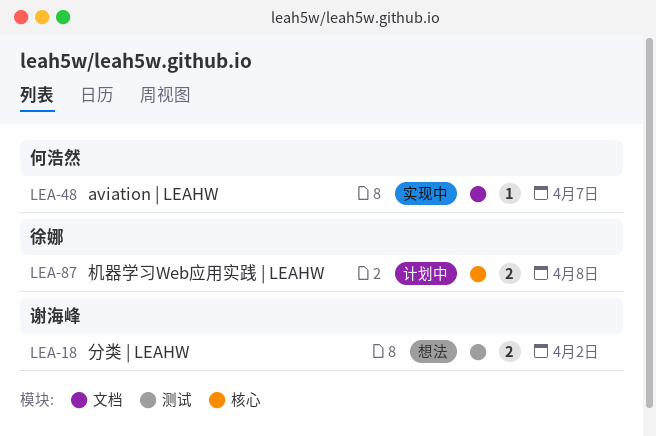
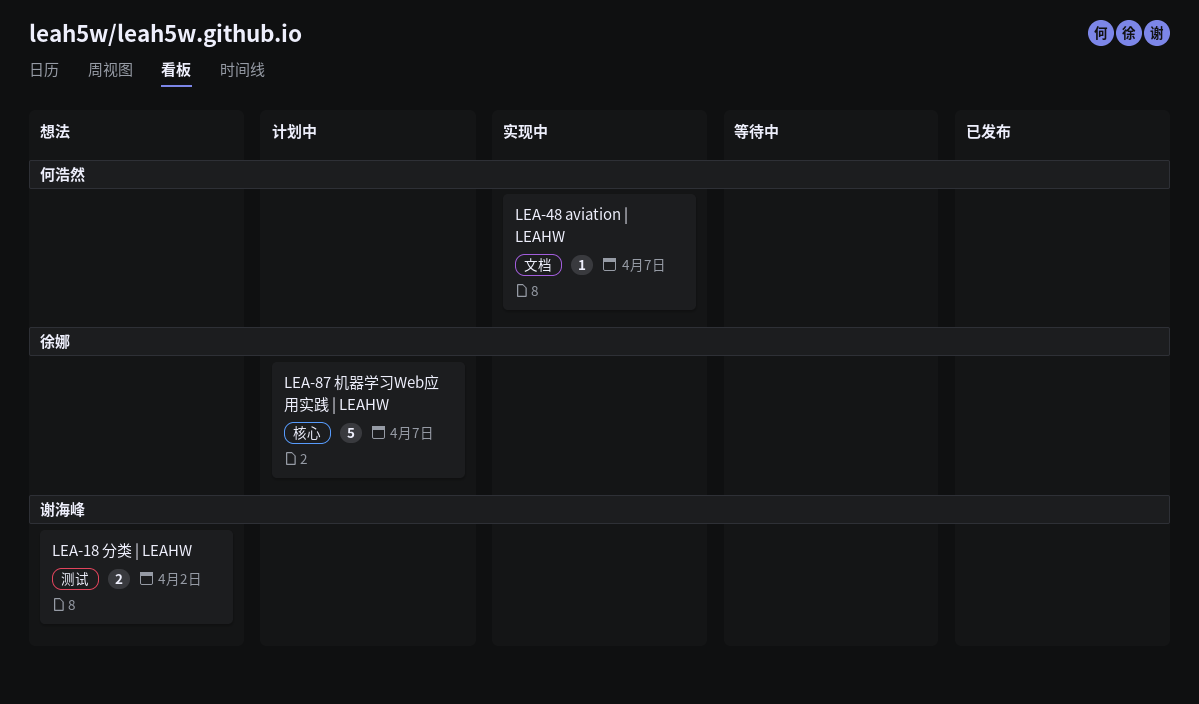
LEA-87, estimate: 2 -> 5
LEA-87, due: Apr 8 -> Apr 7

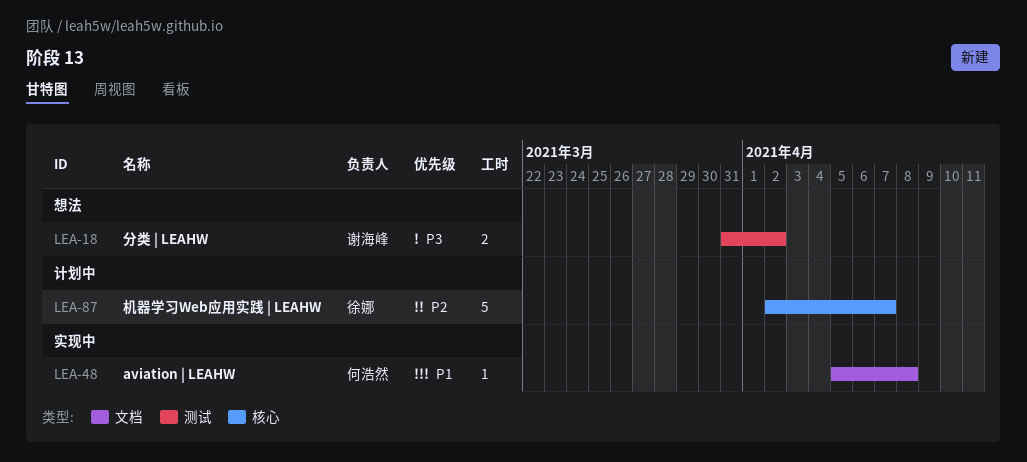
LEA-48, due: Apr 7 -> Apr 8

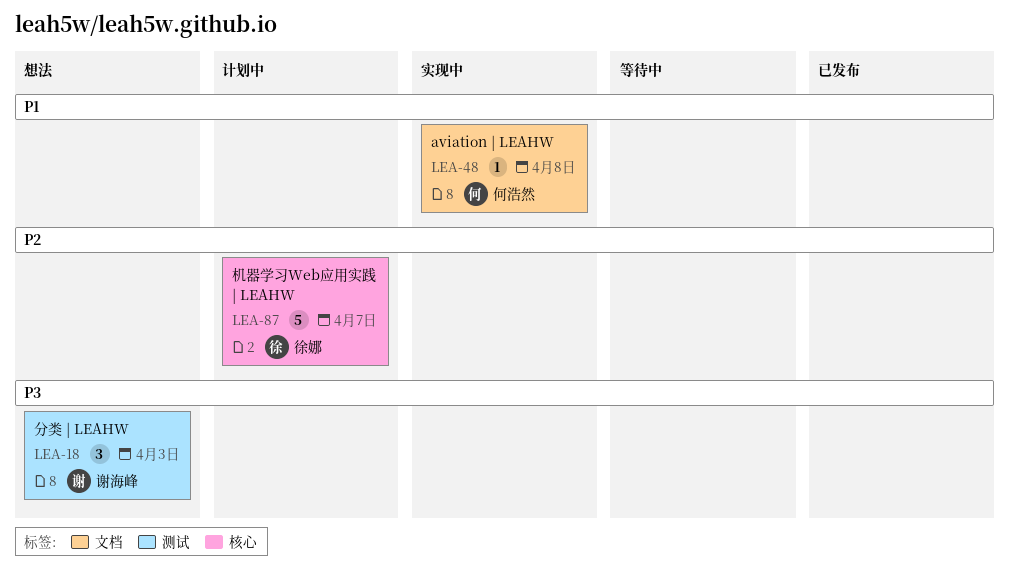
LEA-18, estimate: 2 -> 3
LEA-18, due: Apr 2 -> Apr 3

